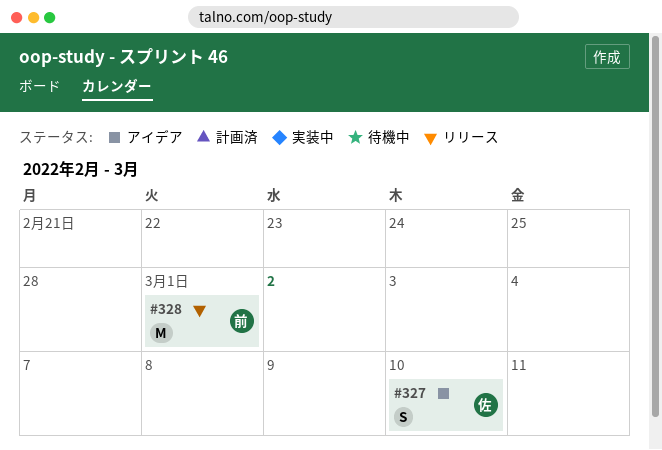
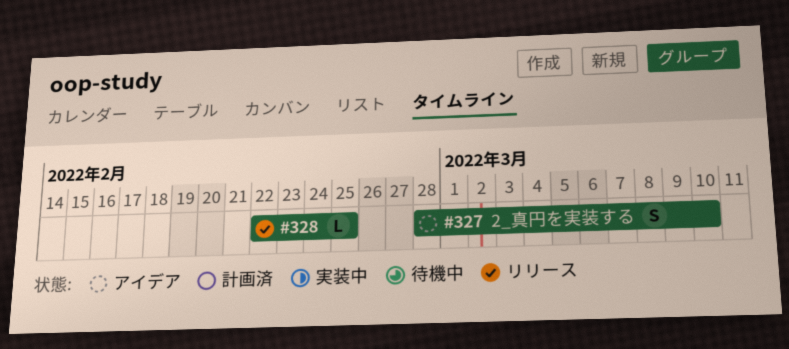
#328, estimate: M -> L
#328, due: Mar 1 -> Feb 25

